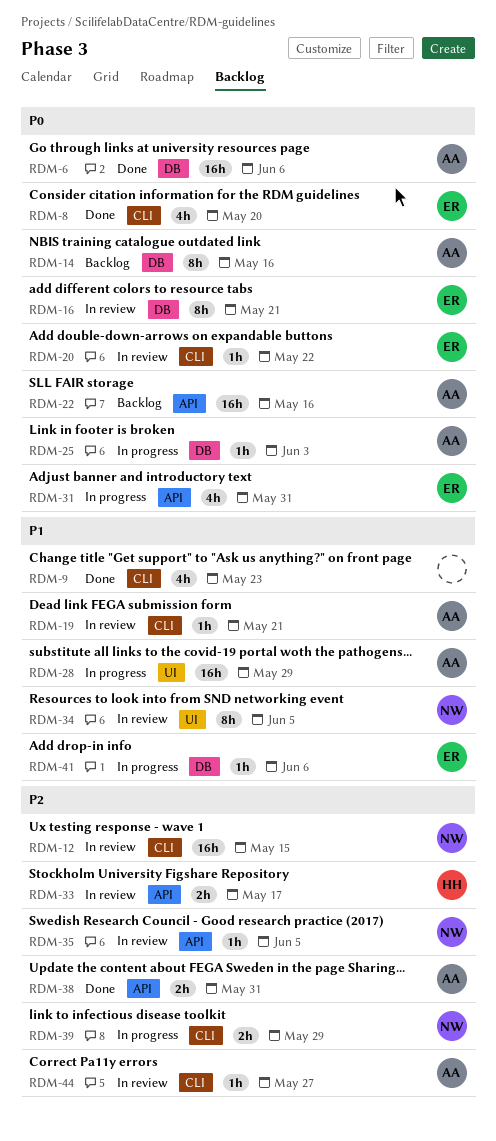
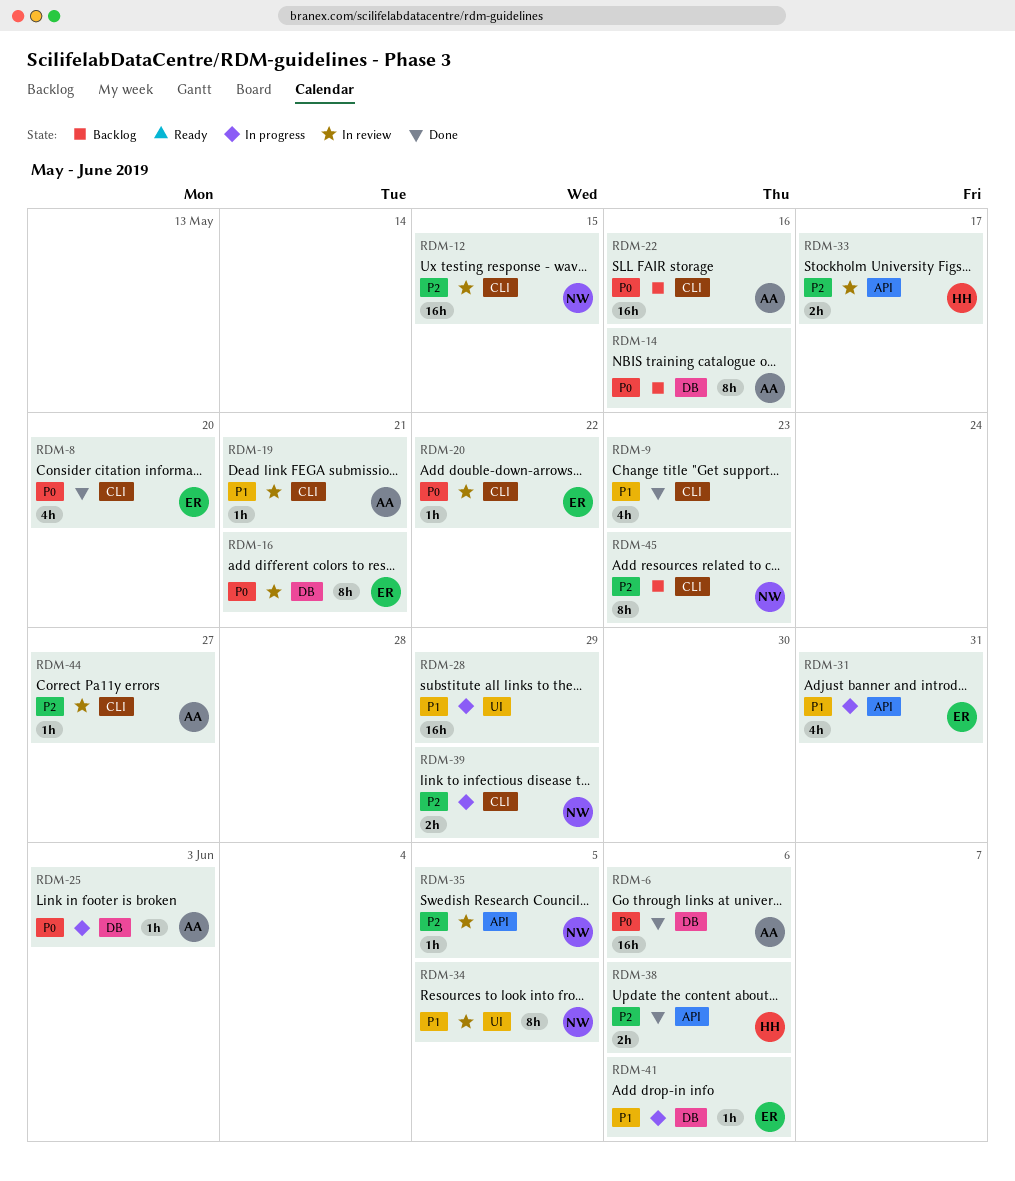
RDM-22, label: API -> CLI
RDM-28, owner: AA -> none
RDM-31, priority: P0 -> P1
RDM-38, owner: AA -> HH
RDM-38, due: May 31 -> Jun 6
RDM-45: none -> present

